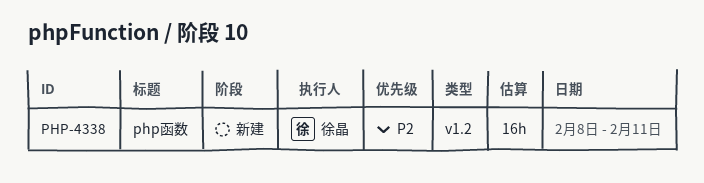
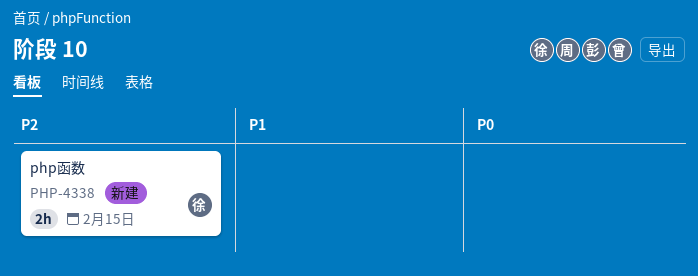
PHP-4338, estimate: 16h -> 2h
PHP-4338, due: Feb 11 -> Feb 15

